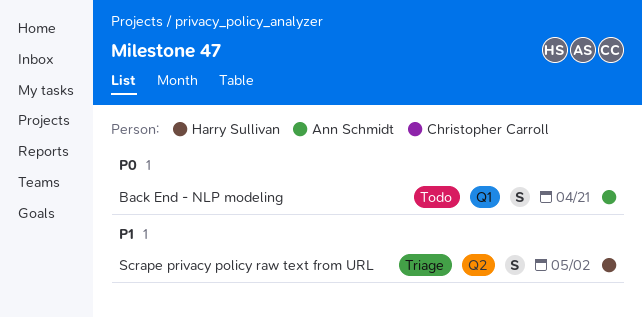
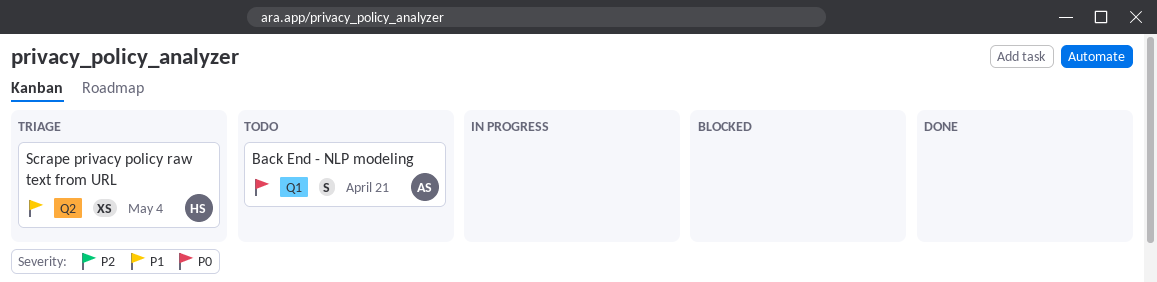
Scrape privacy policy raw text from URL, estimate: S -> XS
Scrape privacy policy raw text from URL, due: May 2 -> May 4

